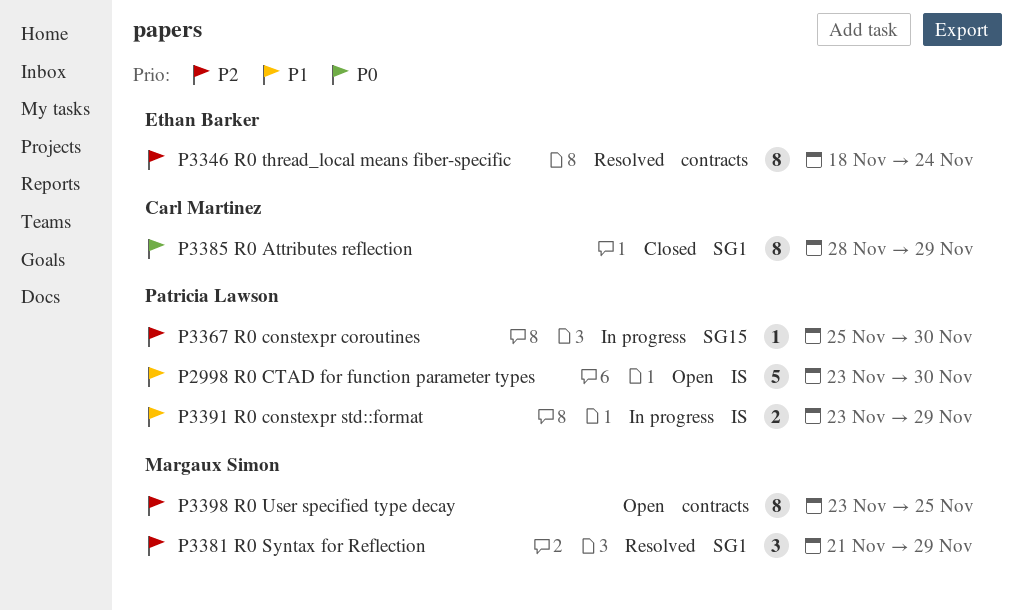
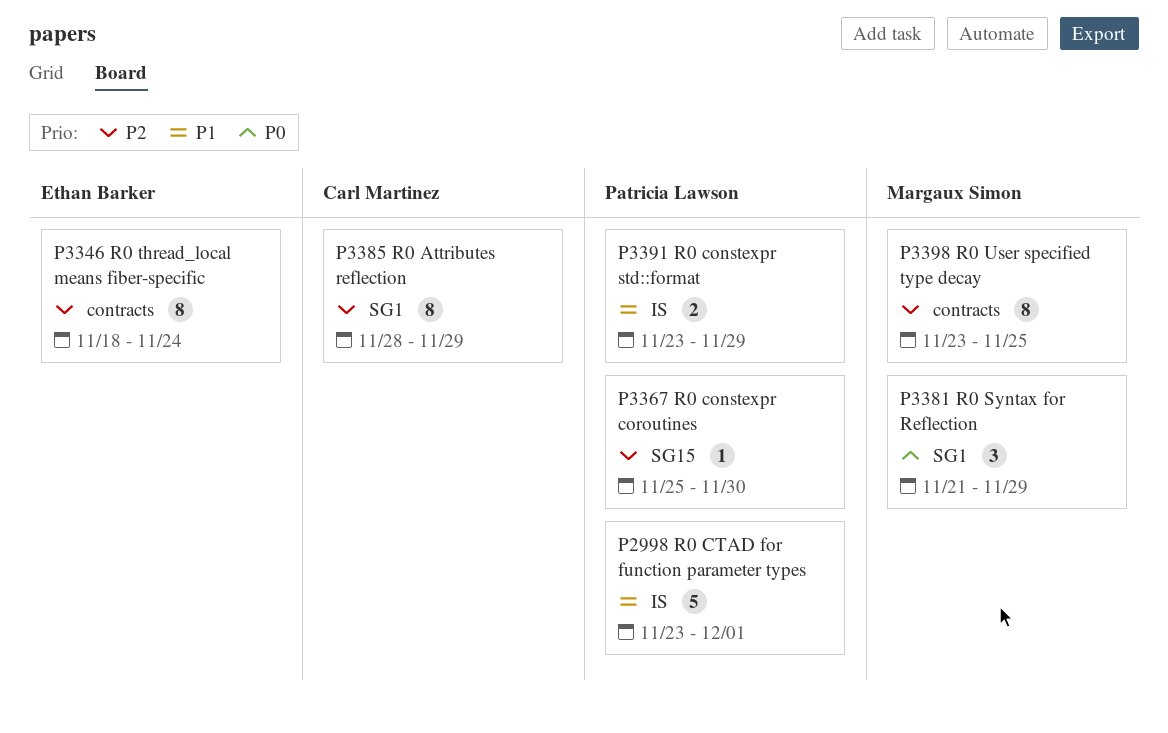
P2998 R0 CTAD for function parameter types, due: Nov 30 -> Dec 1
P3381 R0 Syntax for Reflection, priority: P2 -> P0
P3385 R0 Attributes reflection, priority: P0 -> P2

